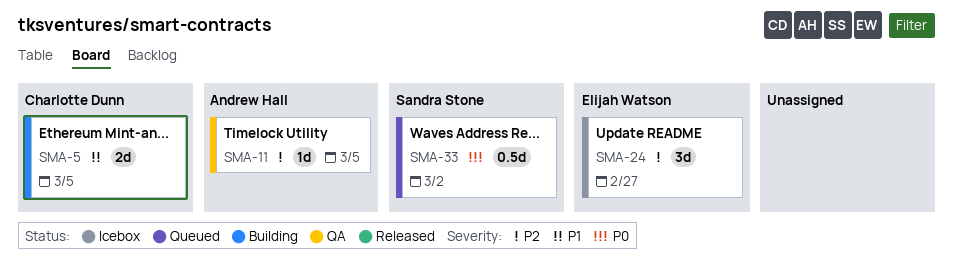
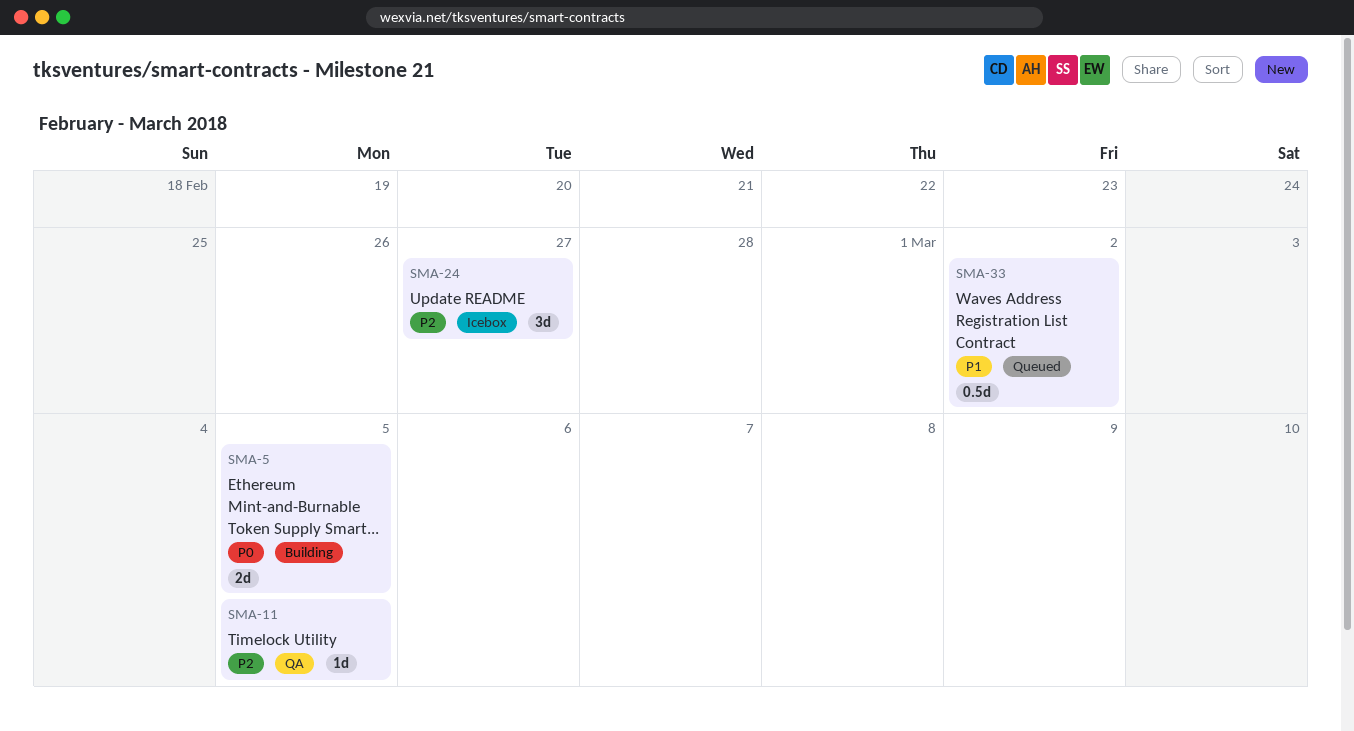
SMA-5, priority: P1 -> P0
SMA-33, priority: P0 -> P1

